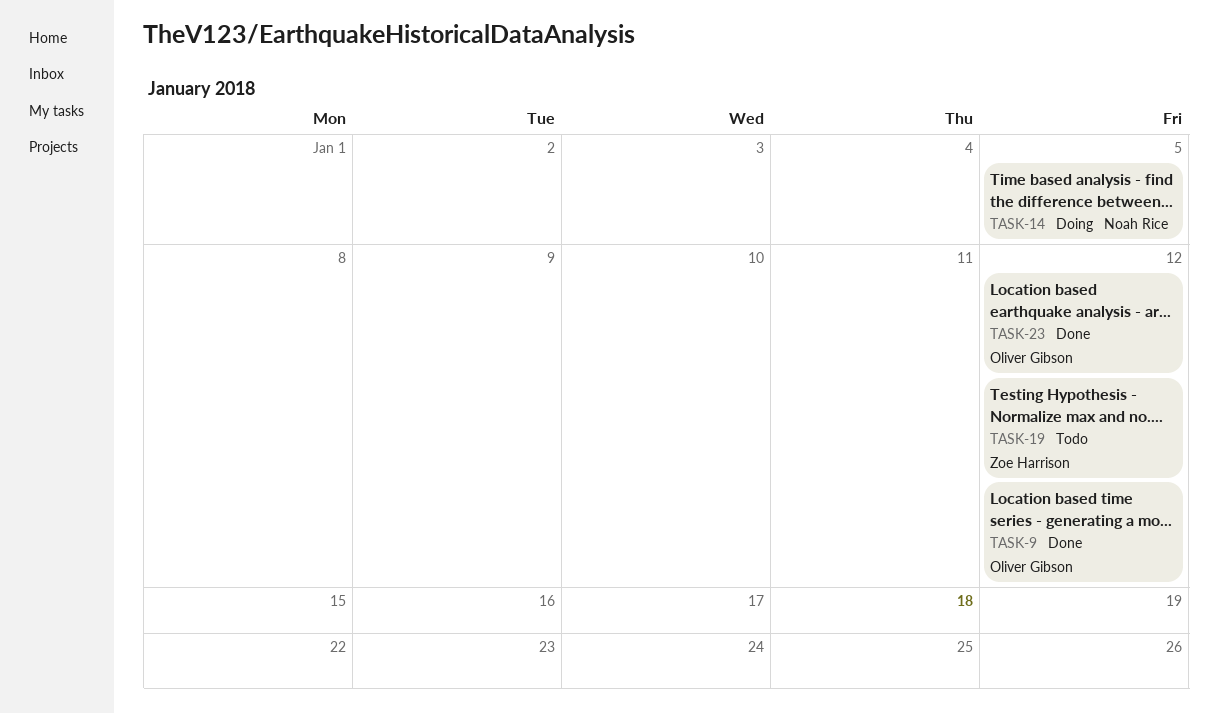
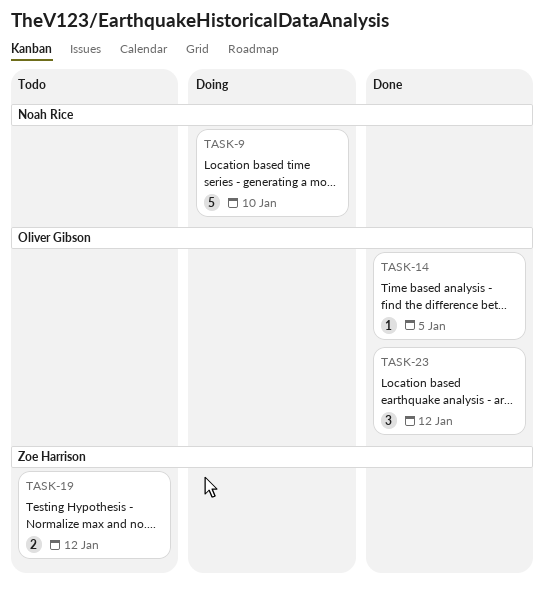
TASK-9, status: Done -> Doing
TASK-9, owner: Oliver Gibson -> Noah Rice
TASK-9, due: Jan 12 -> Jan 10
TASK-14, status: Doing -> Done
TASK-14, owner: Noah Rice -> Oliver Gibson

